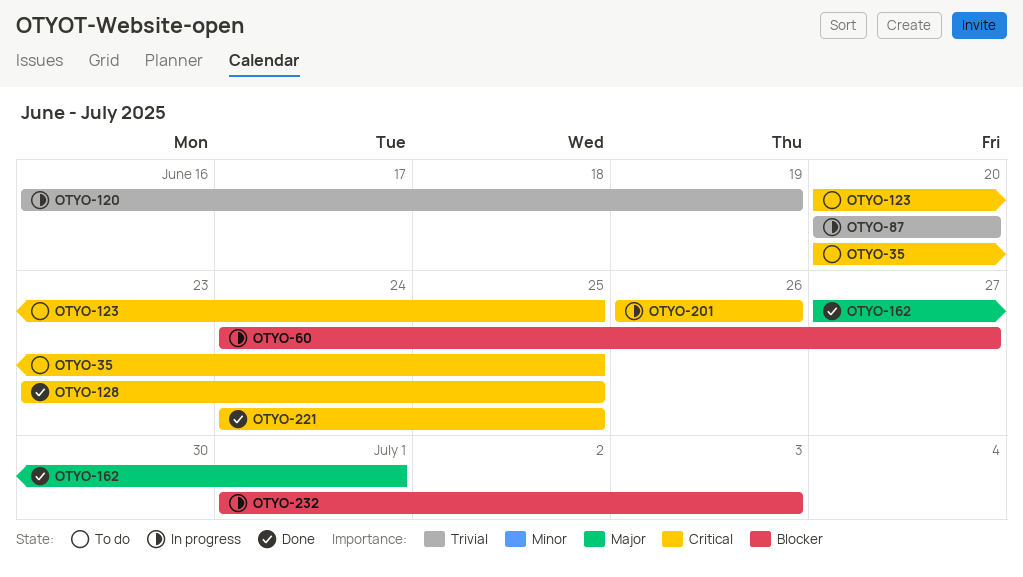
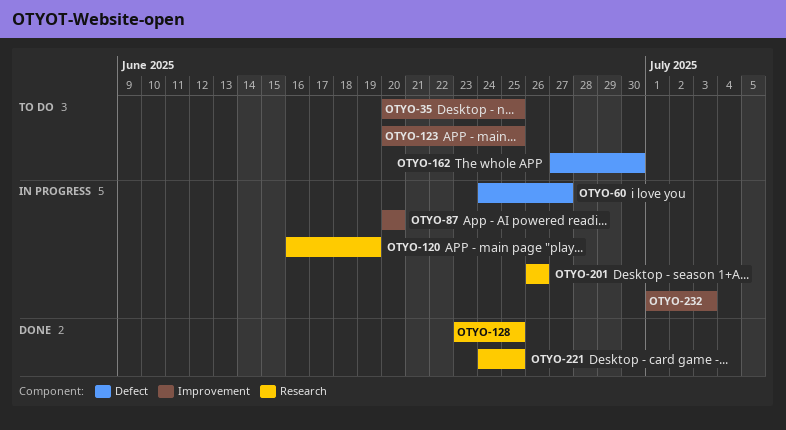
OTYO-162, status: Done -> To do
OTYO-162, due: Jul 1 -> Jun 30

